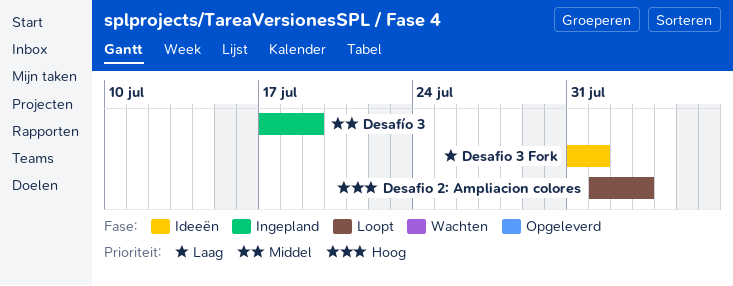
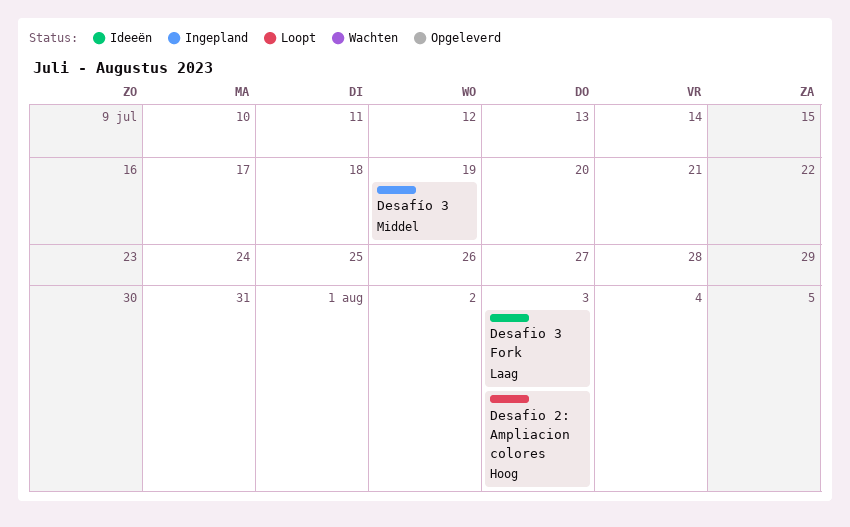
Desafio 3 Fork, due: Aug 1 -> Aug 3

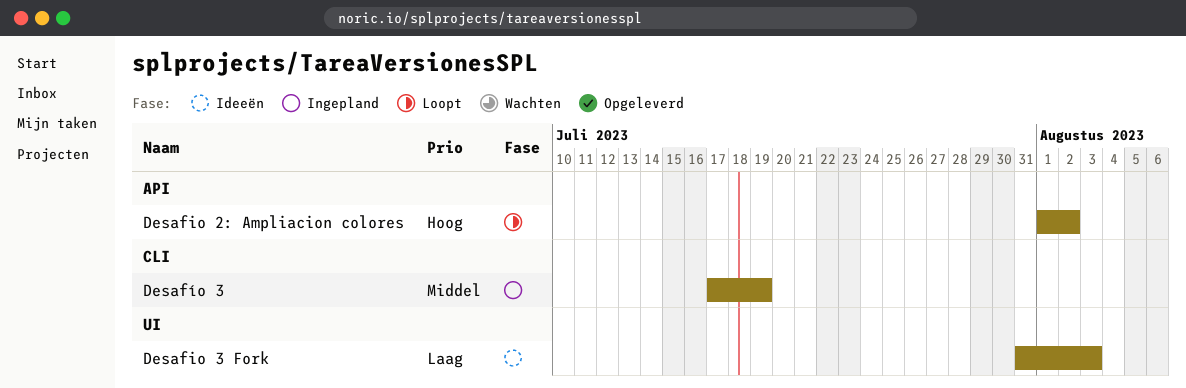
Desafio 2: Ampliacion colores, due: Aug 3 -> Aug 2

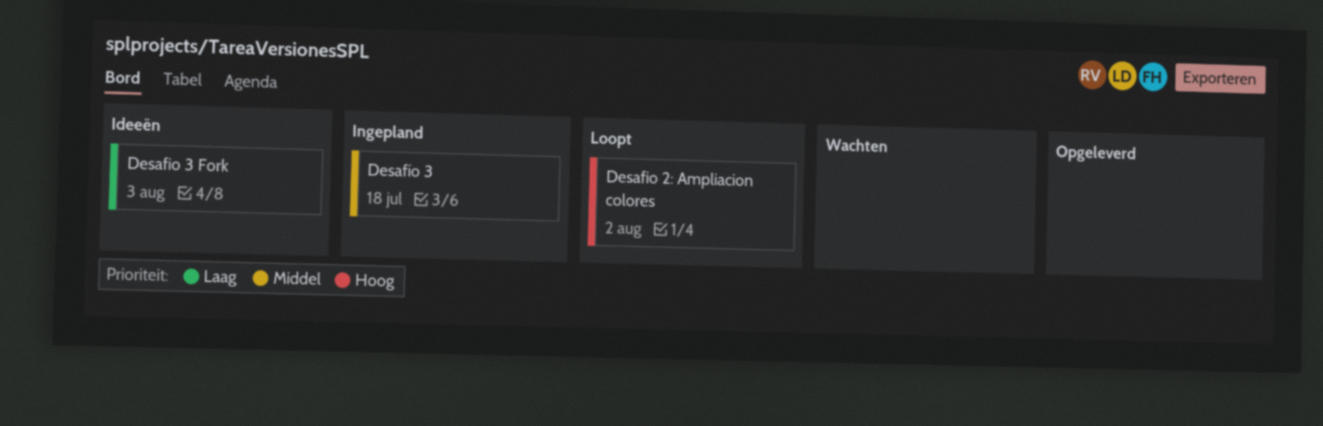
Desafío 3, due: Jul 19 -> Jul 18

